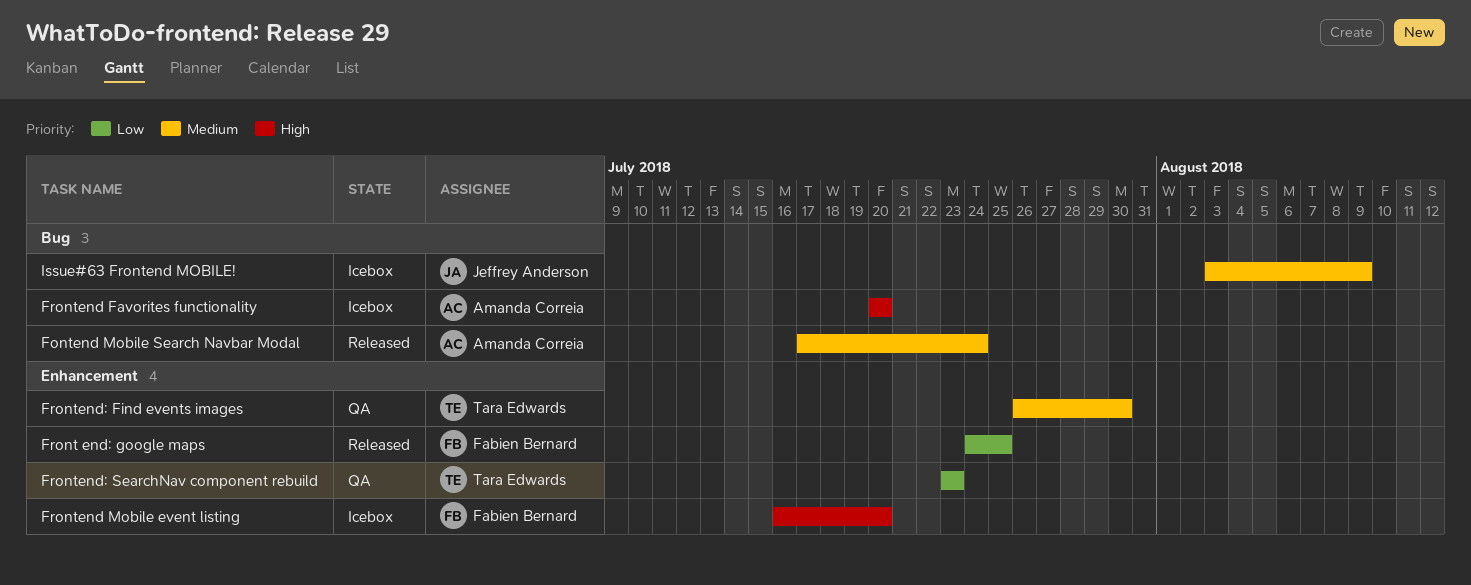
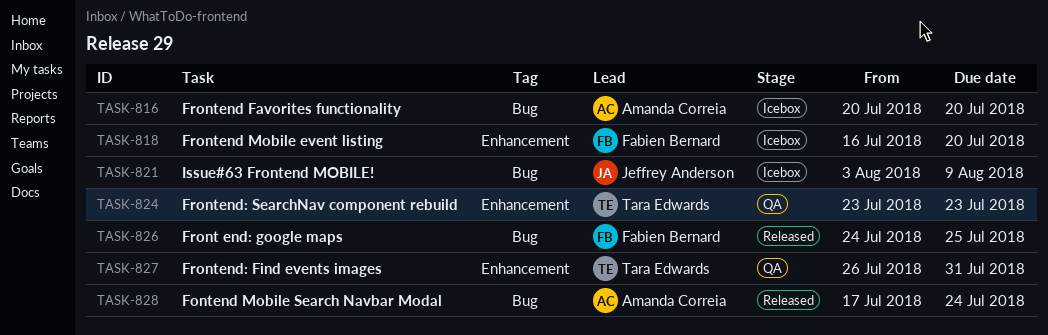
Front end: google maps, label: Enhancement -> Bug
Frontend: Find events images, due: Jul 30 -> Jul 31

